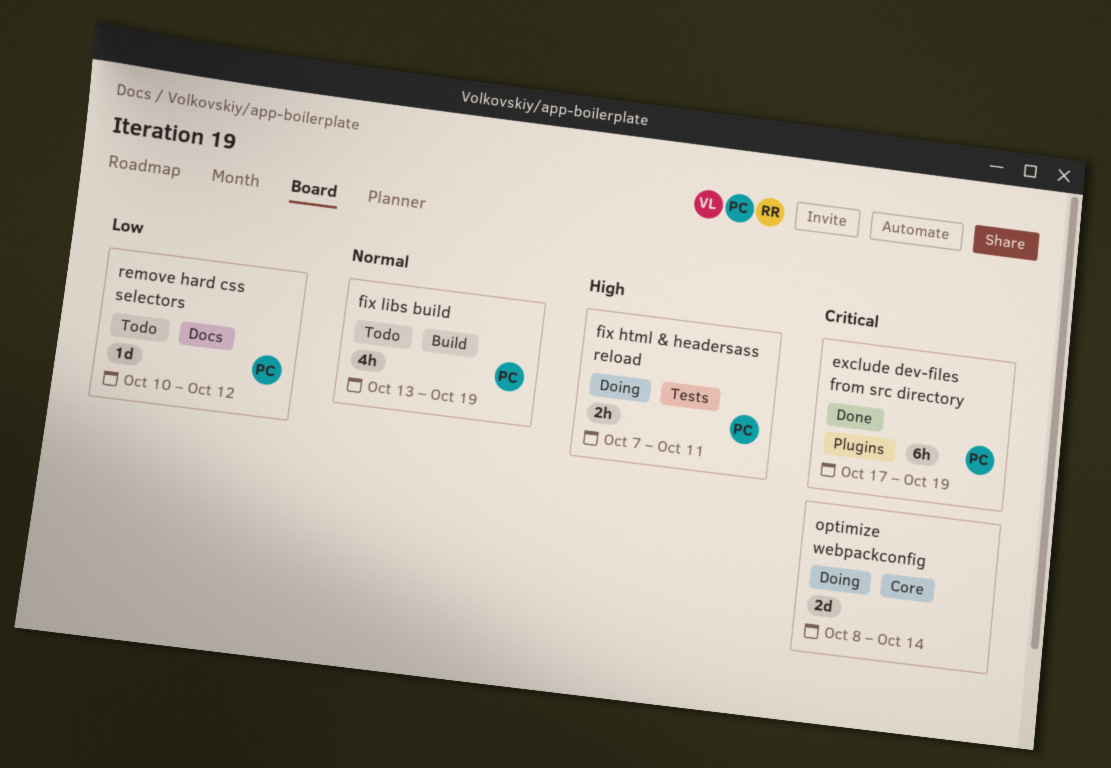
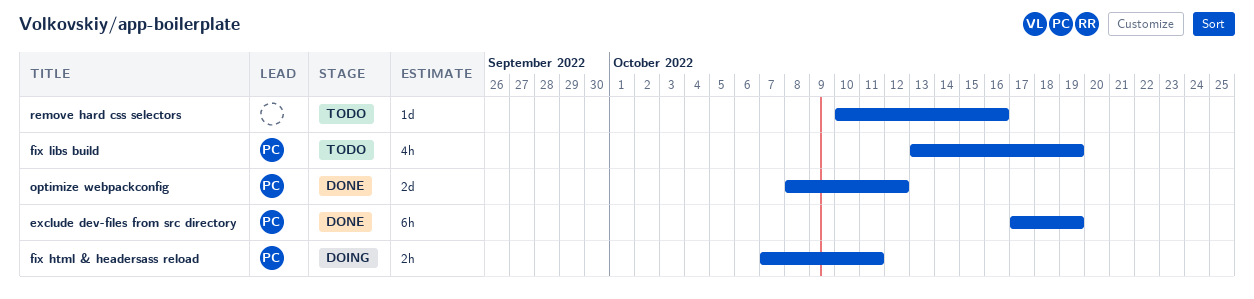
optimize webpackconfig, status: Doing -> Done
optimize webpackconfig, owner: none -> PC
optimize webpackconfig, due: Oct 14 -> Oct 12
remove hard css selectors, owner: PC -> none
remove hard css selectors, due: Oct 12 -> Oct 16

